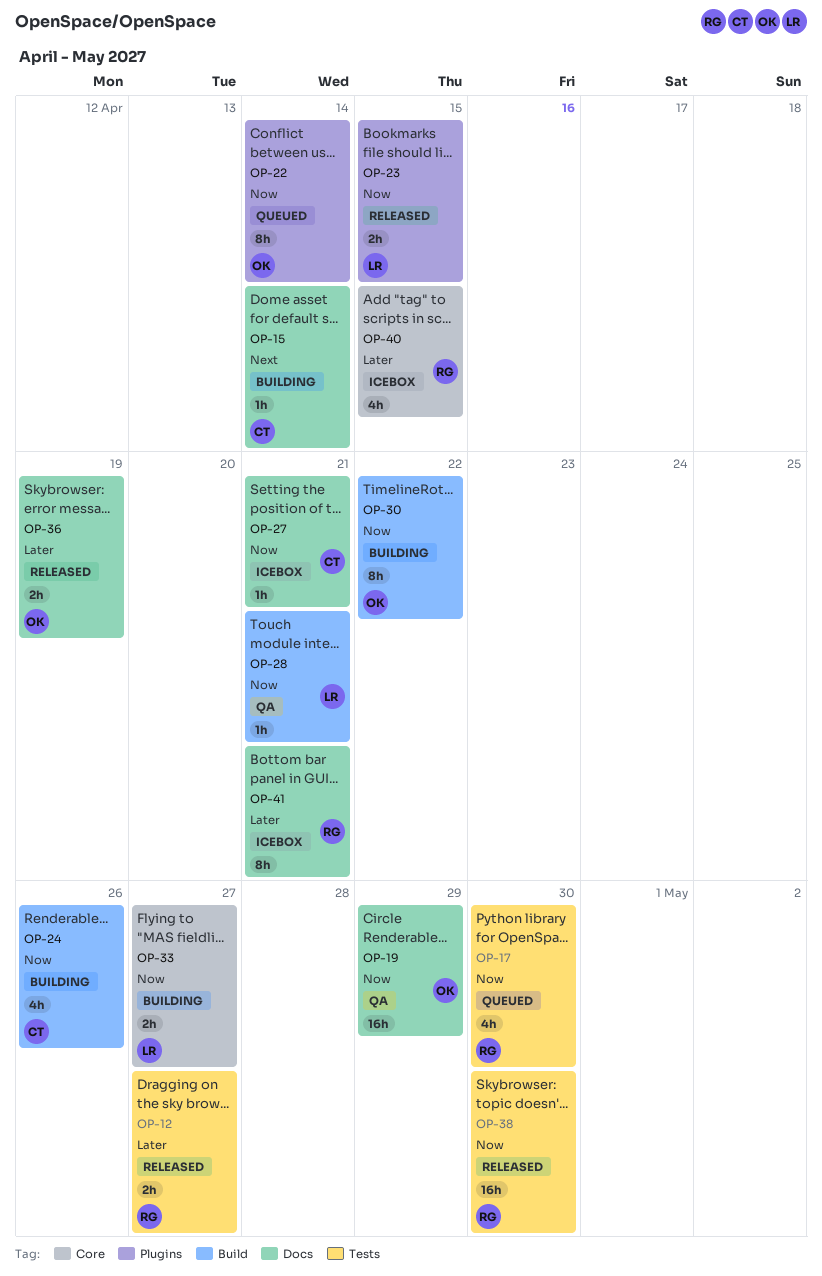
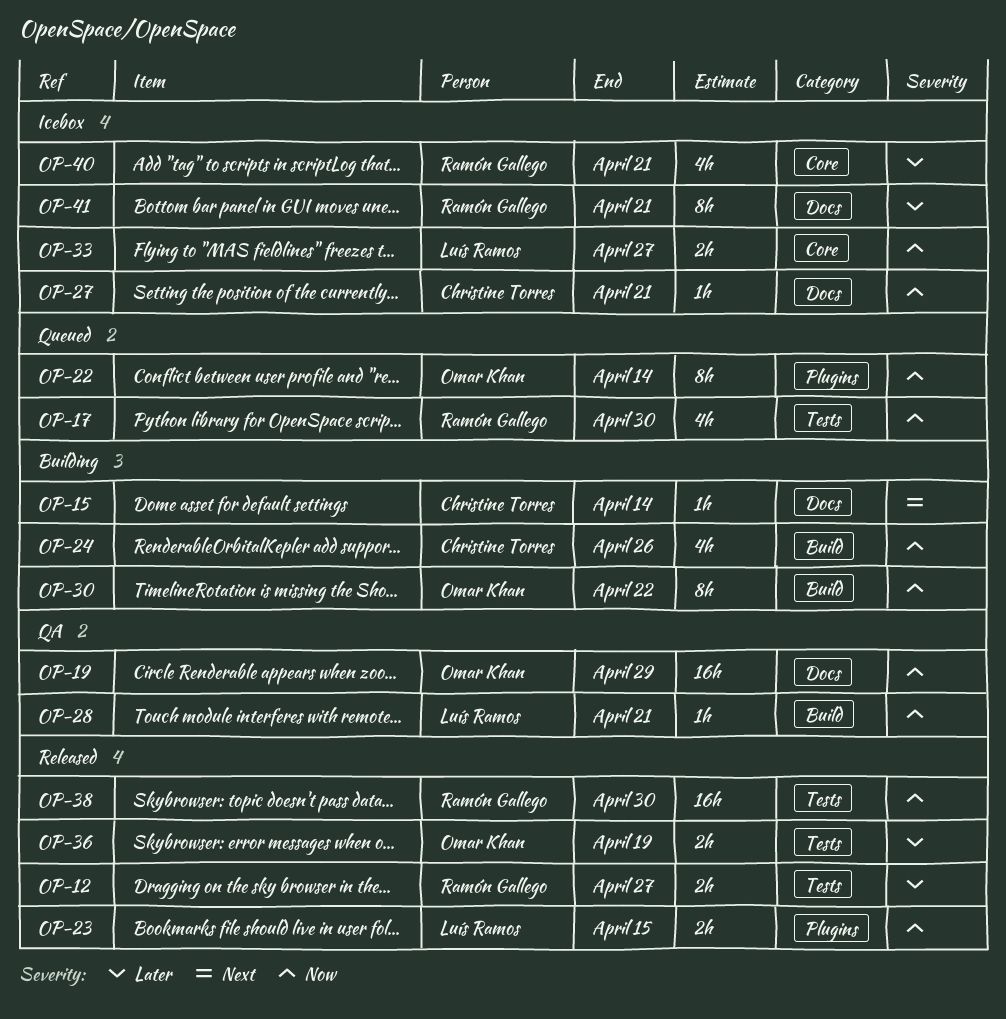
OP-33, status: Building -> Icebox
OP-36, label: Docs -> Tests
OP-40, due: Apr 15 -> Apr 21

